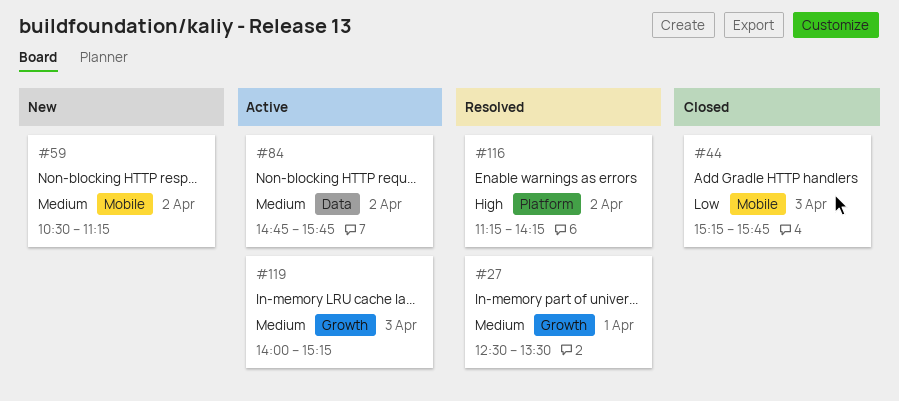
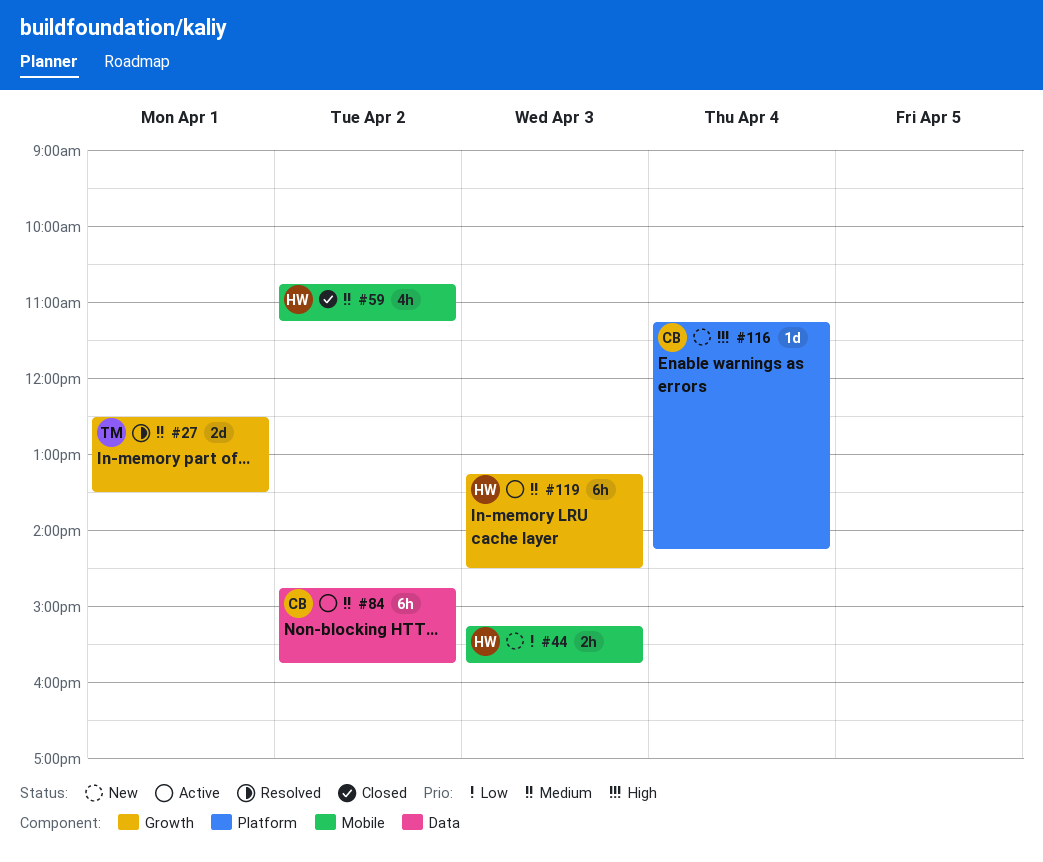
#44, status: Closed -> New
#59, status: New -> Closed
#59, begins: 10:30 -> 10:45
#116, status: Resolved -> New
#116, day: Apr 2 -> Apr 4
#119, begins: 14:00 -> 13:15
#119, ends: 15:15 -> 14:30

